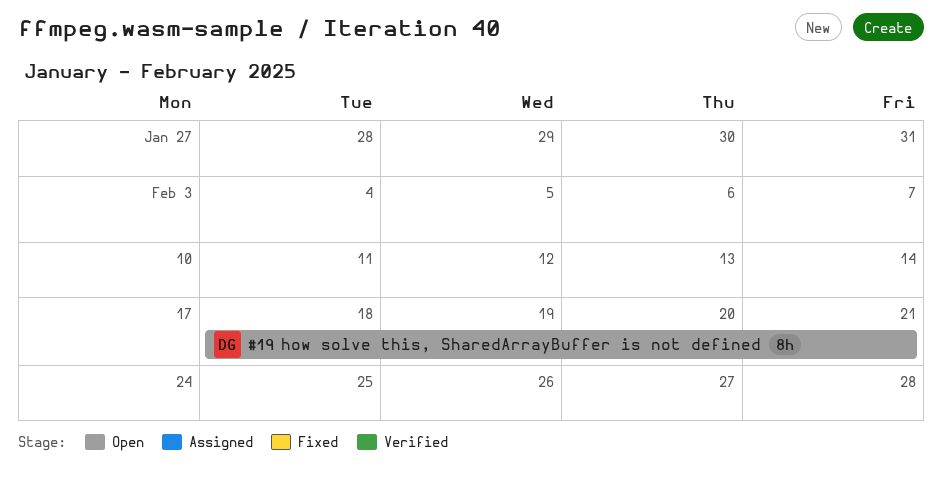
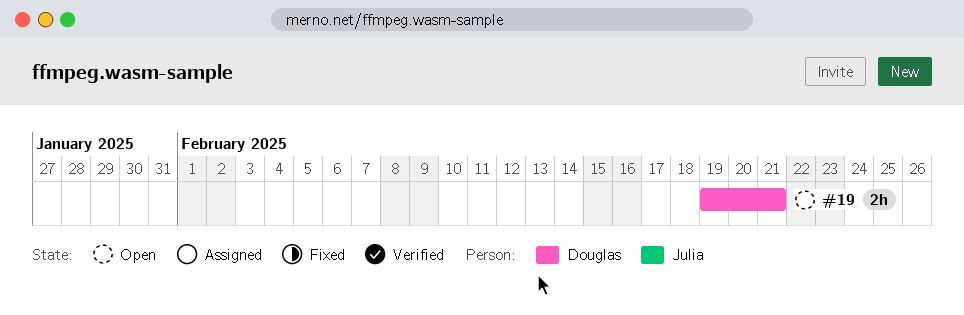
#19, estimate: 8h -> 2h
#19, start: Feb 18 -> Feb 19

